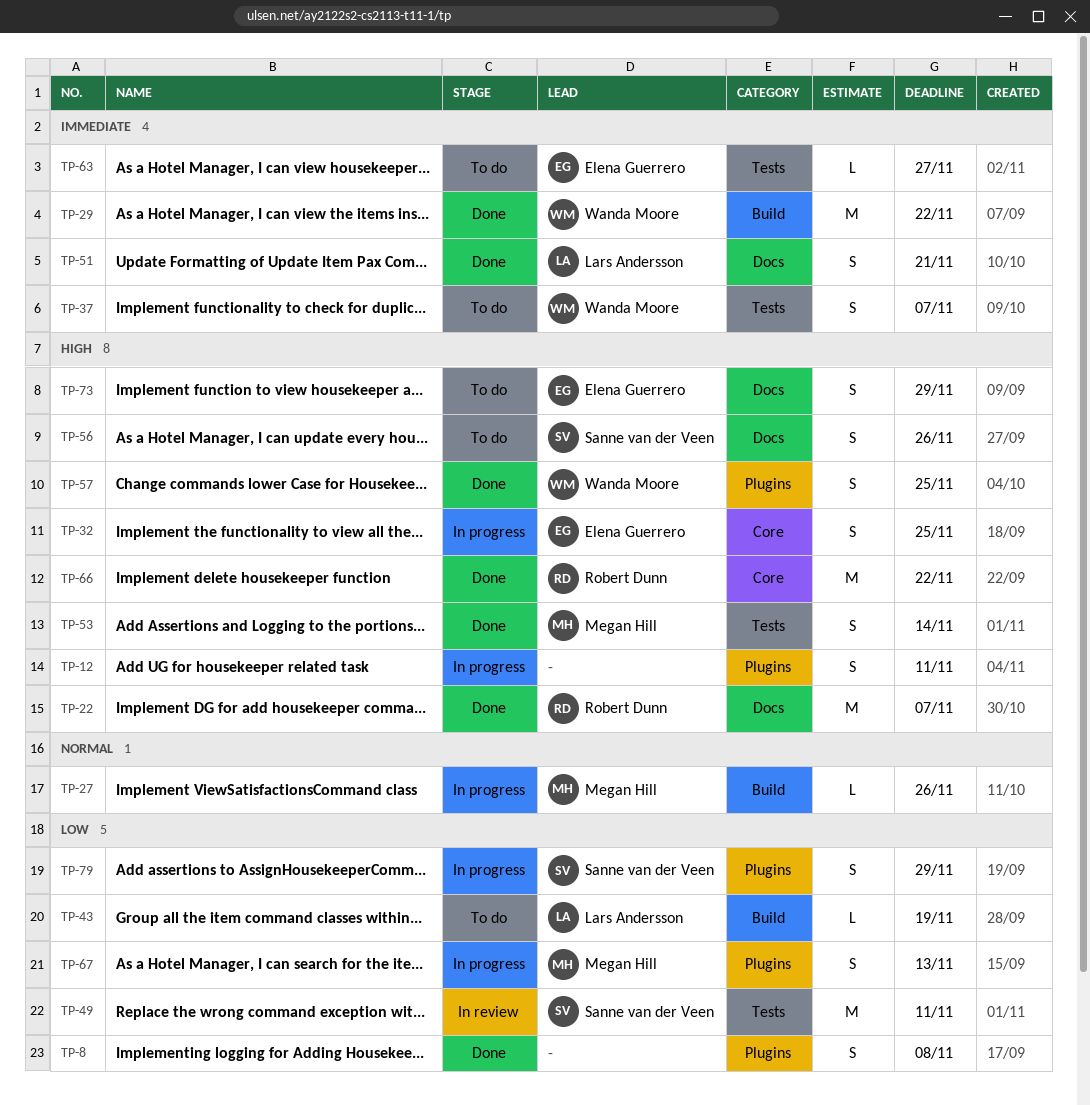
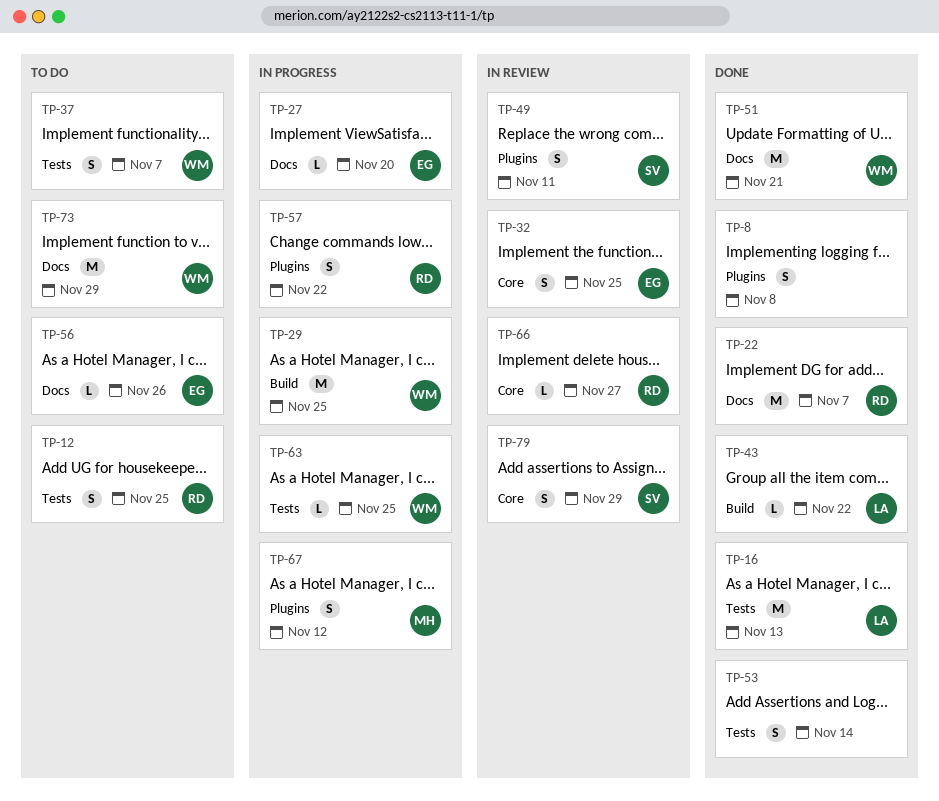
TP-12, status: In progress -> To do
TP-12, owner: none -> Robert Dunn
TP-12, label: Plugins -> Tests
TP-12, due: Nov 11 -> Nov 25
TP-16: none -> present
TP-27, owner: Megan Hill -> Elena Guerrero
TP-27, label: Build -> Docs
TP-27, due: Nov 26 -> Nov 20
TP-29, status: Done -> In progress
TP-29, due: Nov 22 -> Nov 25
TP-32, status: In progress -> In review
TP-43, status: To do -> Done
TP-43, due: Nov 19 -> Nov 22
TP-49, label: Tests -> Plugins
TP-49, estimate: M -> S
TP-51, owner: Lars Andersson -> Wanda Moore
TP-51, estimate: S -> M
TP-53, owner: Megan Hill -> none
TP-56, owner: Sanne van der Veen -> Elena Guerrero
TP-56, estimate: S -> L
TP-57, status: Done -> In progress
TP-57, owner: Wanda Moore -> Robert Dunn
TP-57, due: Nov 25 -> Nov 22
TP-63, status: To do -> In progress
TP-63, owner: Elena Guerrero -> Wanda Moore
TP-63, due: Nov 27 -> Nov 25
TP-66, status: Done -> In review
TP-66, estimate: M -> L
TP-66, due: Nov 22 -> Nov 27
TP-67, due: Nov 13 -> Nov 12
TP-73, owner: Elena Guerrero -> Wanda Moore
TP-73, estimate: S -> M
TP-79, status: In progress -> In review
TP-79, label: Plugins -> Core

